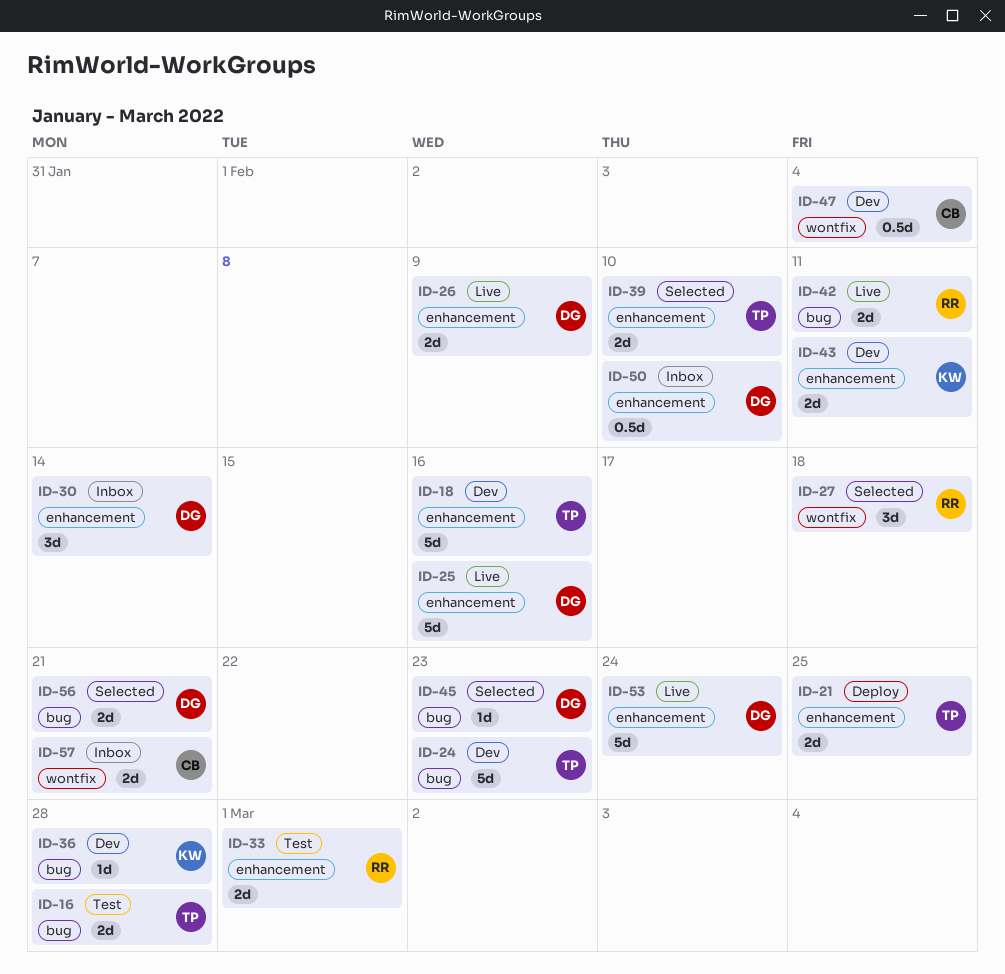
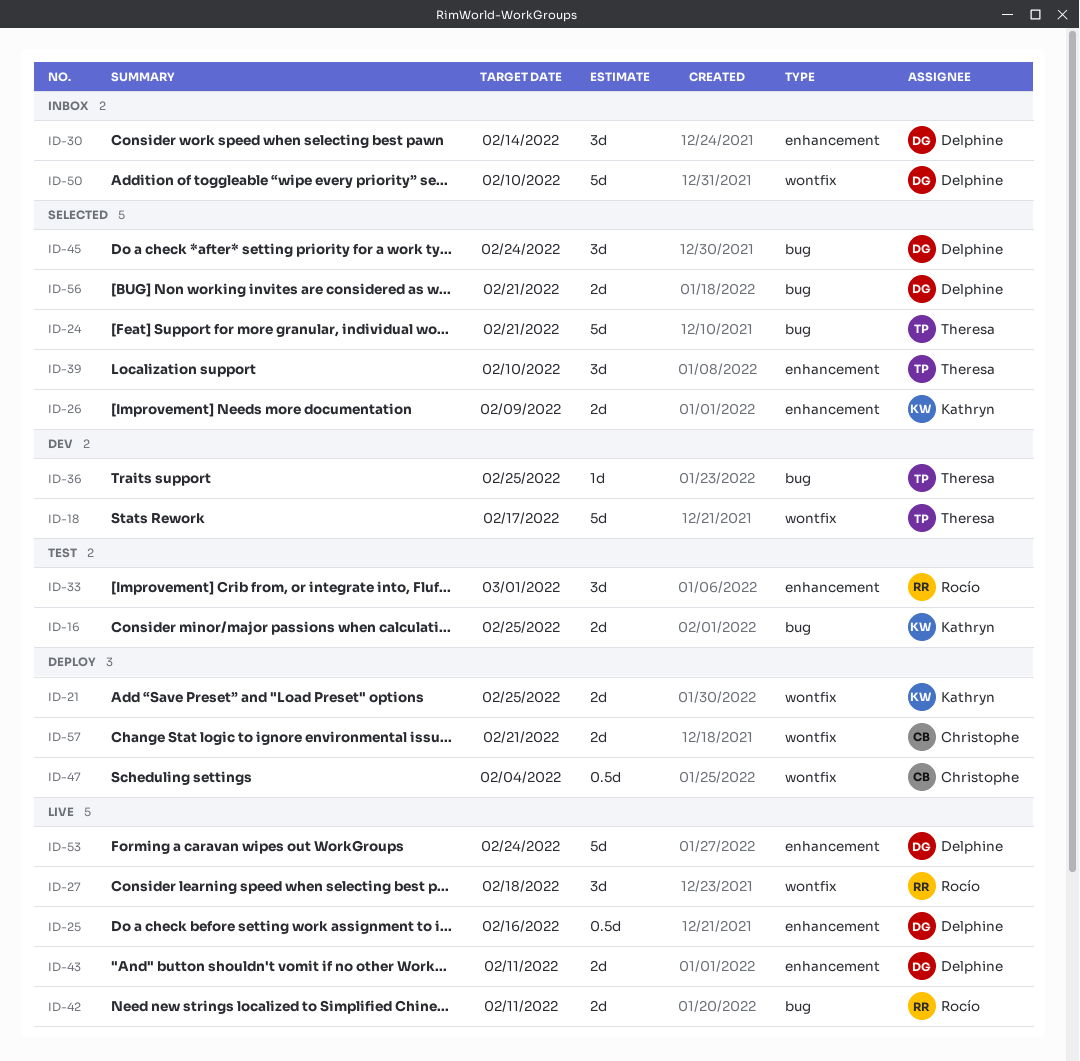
ID-16, owner: Theresa -> Kathryn
ID-16, due: Feb 28 -> Feb 25
ID-18, label: enhancement -> wontfix
ID-18, due: Feb 16 -> Feb 17
ID-21, owner: Theresa -> Kathryn
ID-21, label: enhancement -> wontfix
ID-24, status: Dev -> Selected
ID-24, due: Feb 23 -> Feb 21
ID-25, estimate: 5d -> 0.5d
ID-26, status: Live -> Selected
ID-26, owner: Delphine -> Kathryn
ID-27, status: Selected -> Live
ID-33, estimate: 2d -> 3d
ID-36, owner: Kathryn -> Theresa
ID-36, due: Feb 28 -> Feb 25
ID-39, estimate: 2d -> 3d
ID-43, status: Dev -> Live
ID-43, owner: Kathryn -> Delphine
ID-45, estimate: 1d -> 3d
ID-45, due: Feb 23 -> Feb 24
ID-47, status: Dev -> Deploy
ID-50, label: enhancement -> wontfix
ID-50, estimate: 0.5d -> 5d
ID-57, status: Inbox -> Deploy

